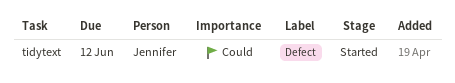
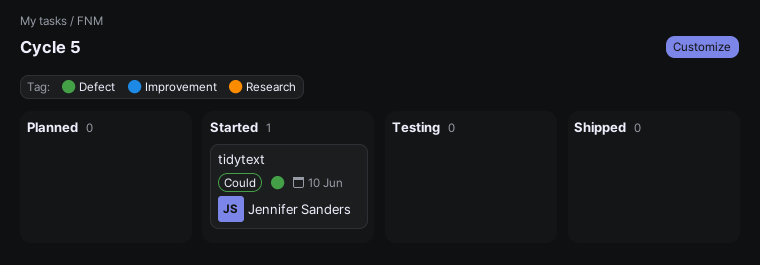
tidytext, due: Jun 12 -> Jun 10

